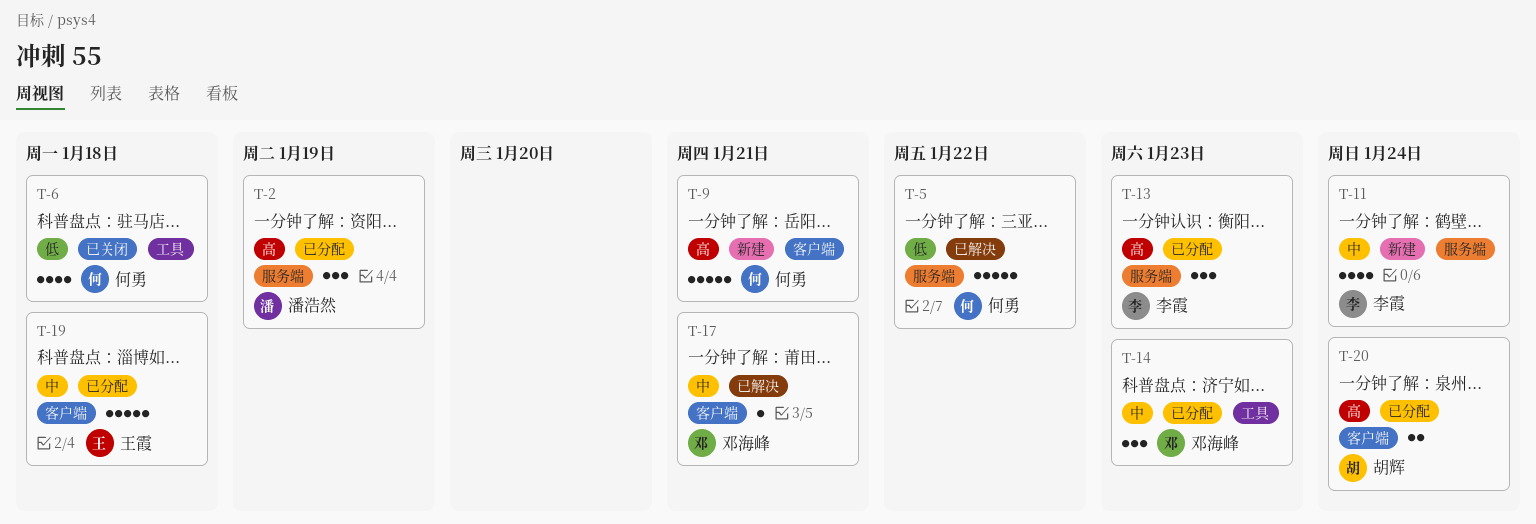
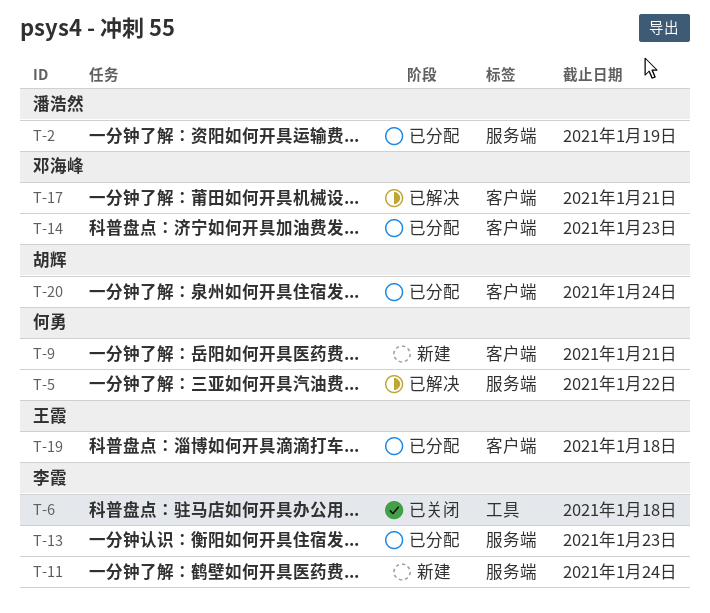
T-6, owner: 何勇 -> 李霞
T-14, label: 工具 -> 客户端

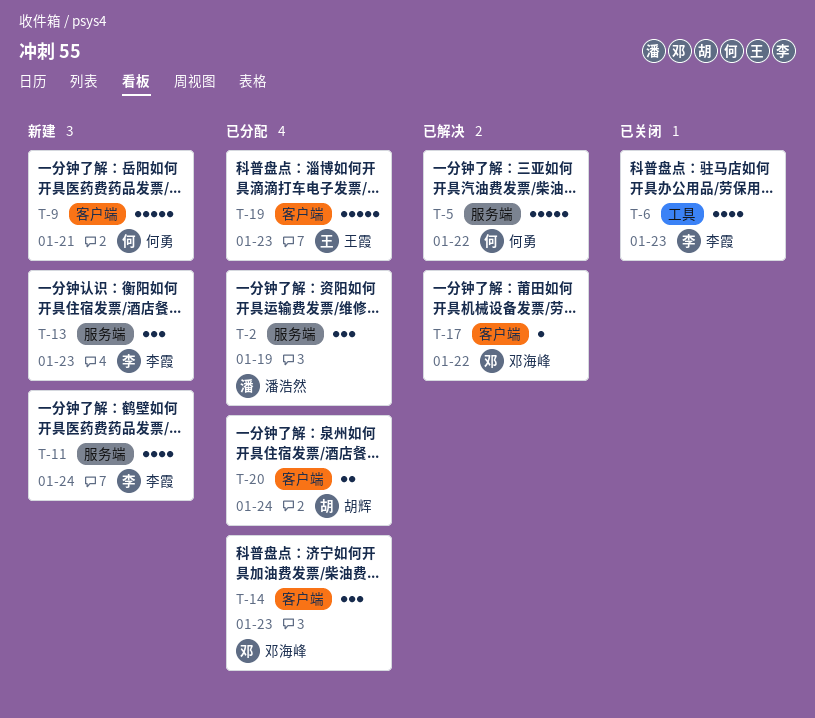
T-6, due: Jan 18 -> Jan 23
T-13, status: 已分配 -> 新建
T-17, due: Jan 21 -> Jan 22
T-19, due: Jan 18 -> Jan 23

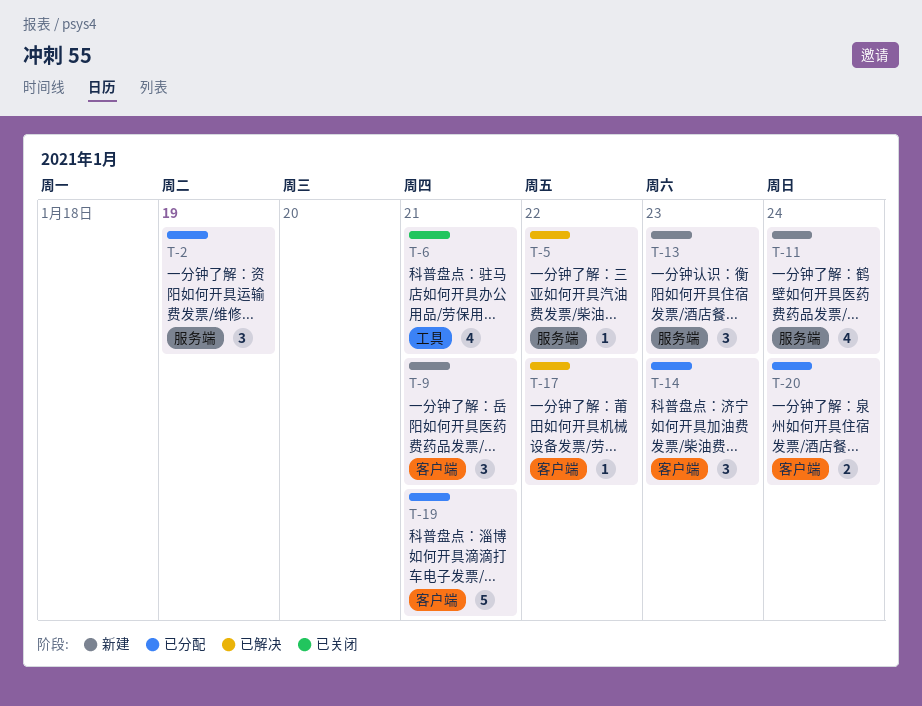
T-5, estimate: 5 -> 1
T-6, due: Jan 23 -> Jan 21
T-9, estimate: 5 -> 3
T-19, due: Jan 23 -> Jan 21

